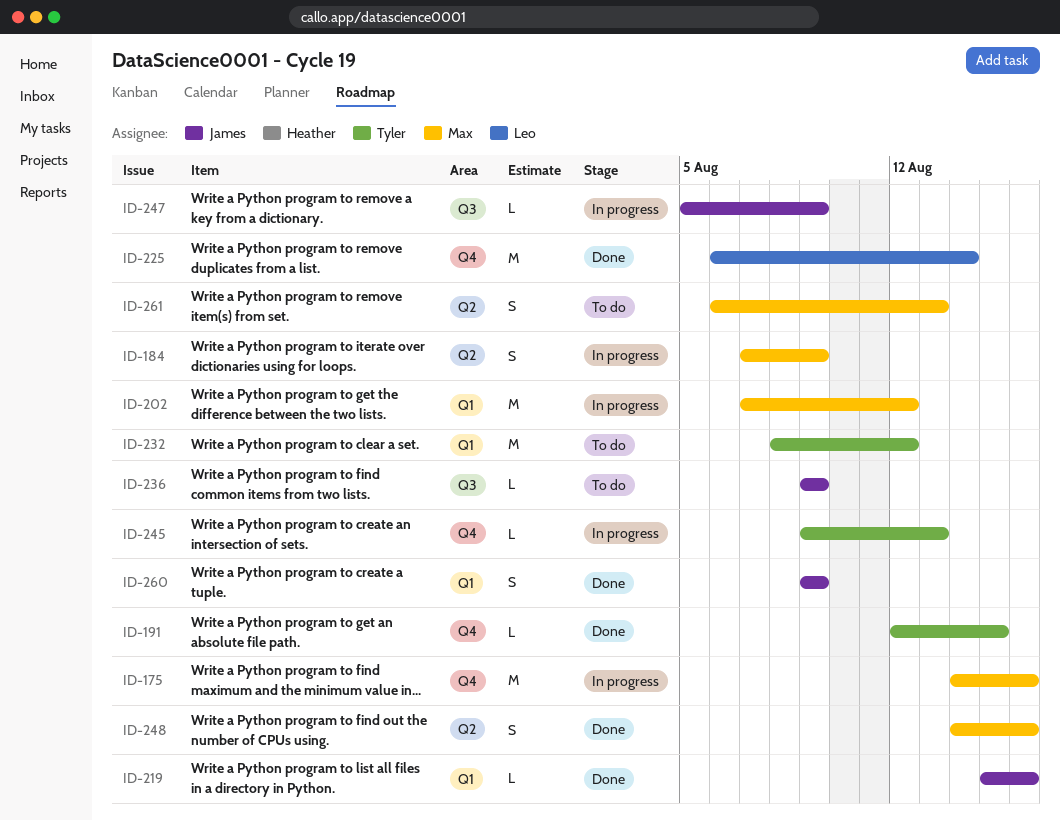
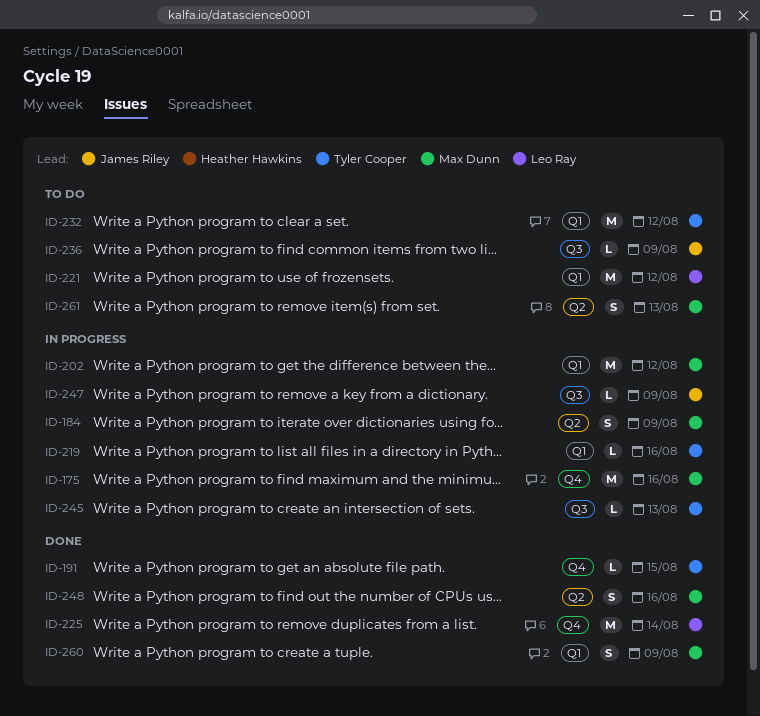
ID-219, status: Done -> In progress
ID-219, owner: James Riley -> Tyler Cooper
ID-221: none -> present
ID-245, label: Q4 -> Q3
ID-260, owner: James Riley -> Max Dunn

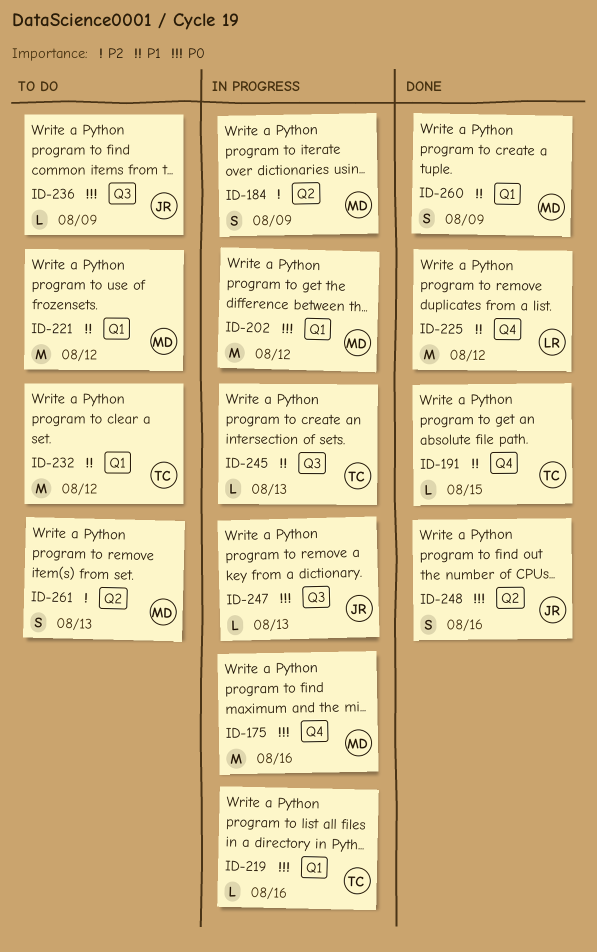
ID-221, owner: Leo Ray -> Max Dunn
ID-225, due: Aug 14 -> Aug 12
ID-247, due: Aug 9 -> Aug 13
ID-248, owner: Max Dunn -> James Riley

